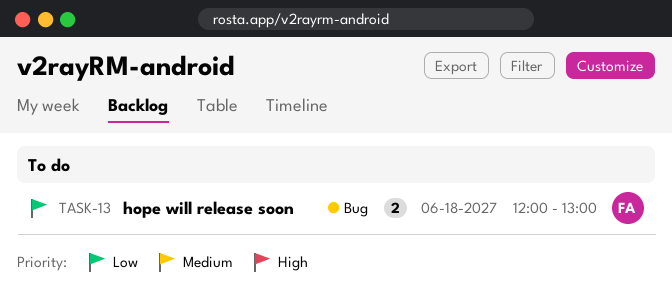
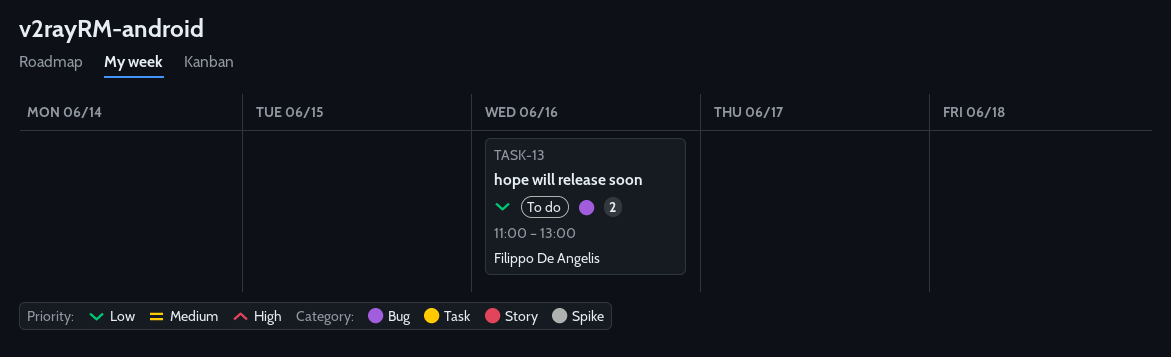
TASK-13, day: Jun 18 -> Jun 16
TASK-13, begins: 12:00 -> 11:00

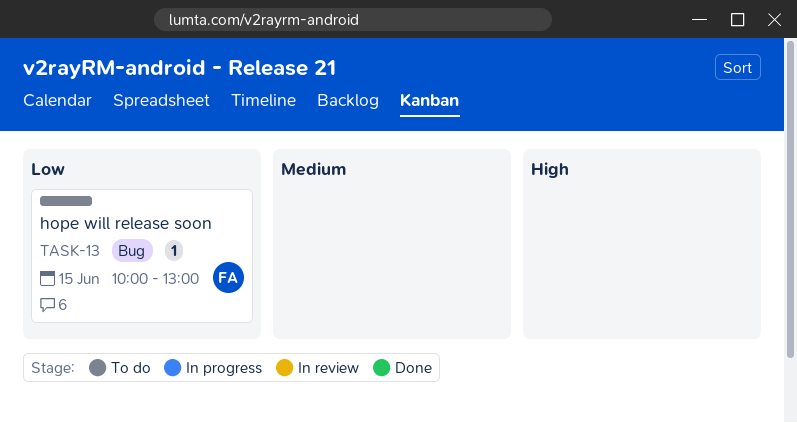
TASK-13, estimate: 2 -> 1
TASK-13, day: Jun 16 -> Jun 15
TASK-13, begins: 11:00 -> 10:00

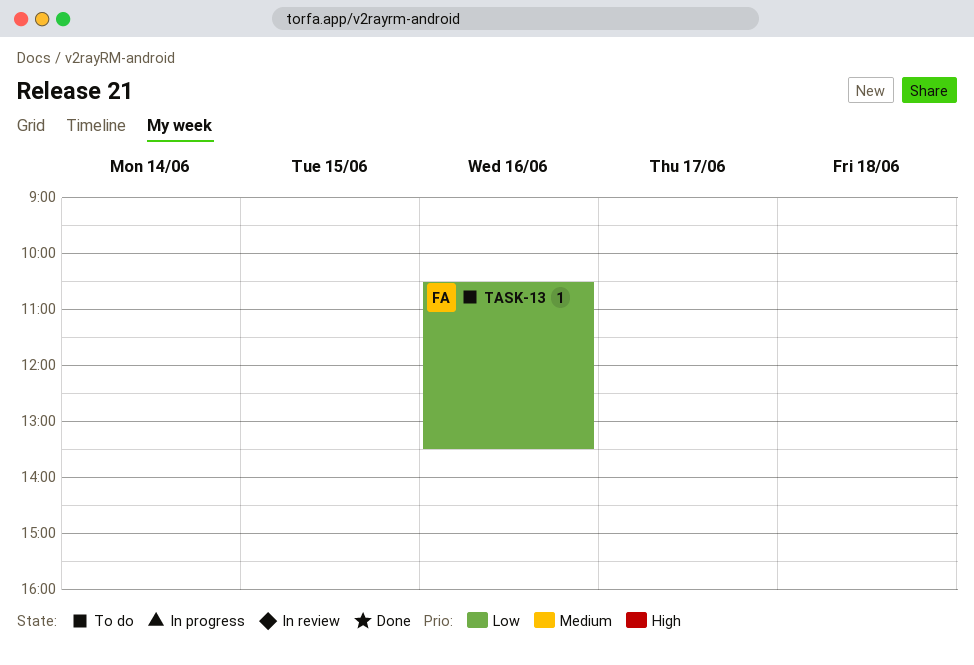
TASK-13, day: Jun 15 -> Jun 16
TASK-13, begins: 10:00 -> 10:30
TASK-13, ends: 13:00 -> 13:30

